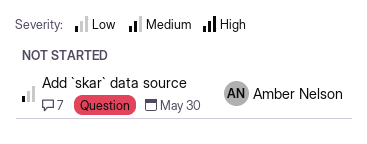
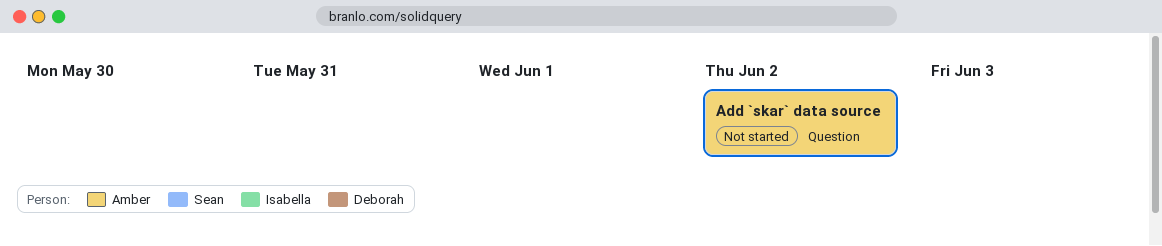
Add `skar` data source, due: May 30 -> Jun 2

